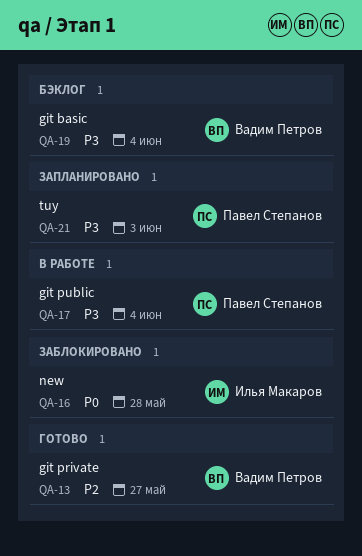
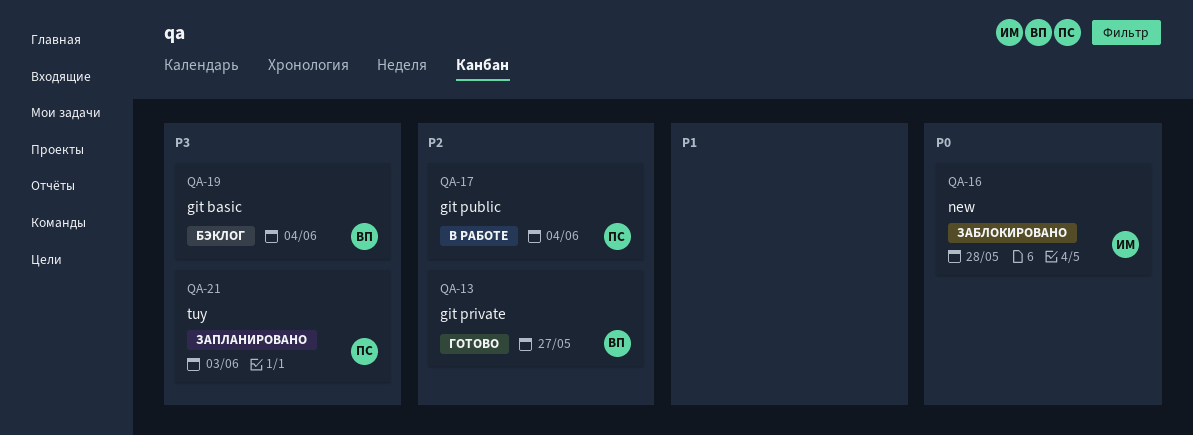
QA-17, priority: P3 -> P2

